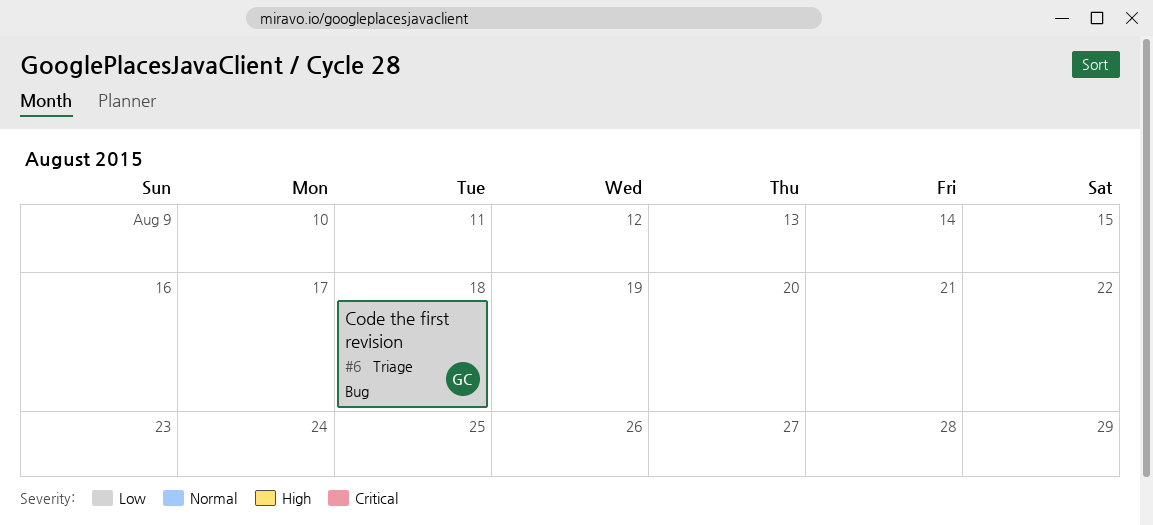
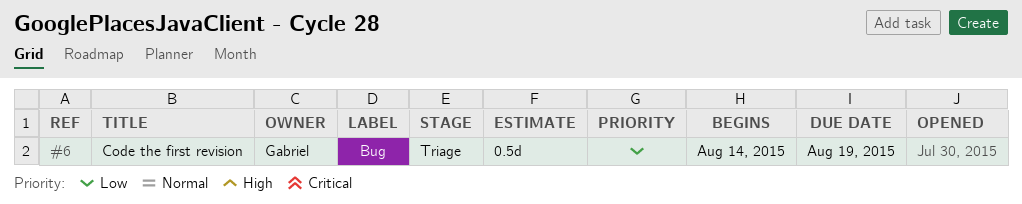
#6, due: Aug 18 -> Aug 19

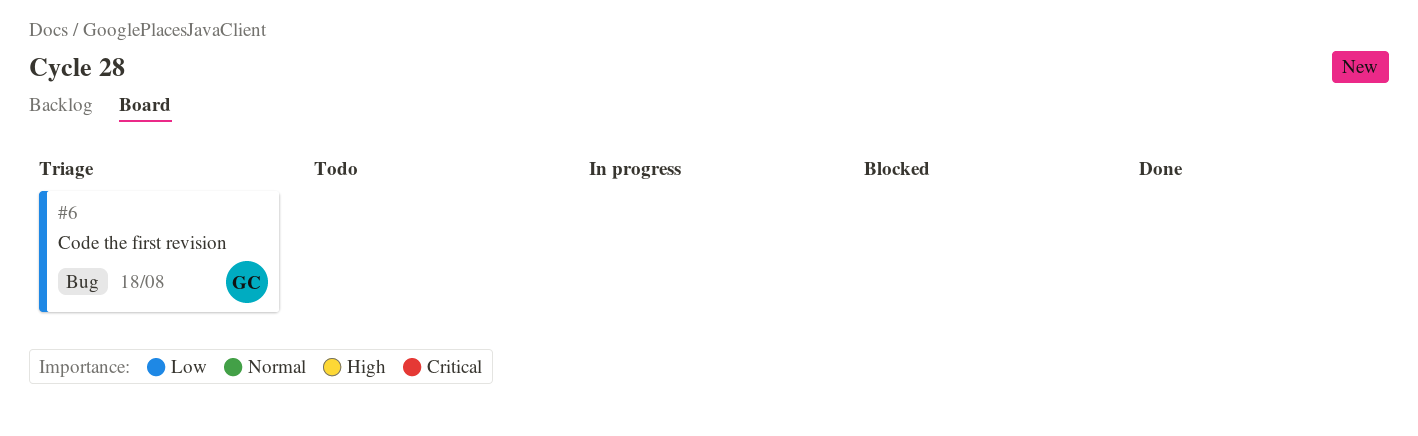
#6, due: Aug 19 -> Aug 18

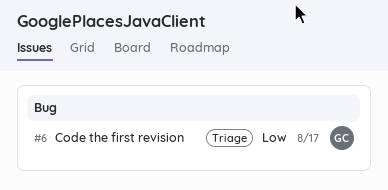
#6, due: Aug 18 -> Aug 17

